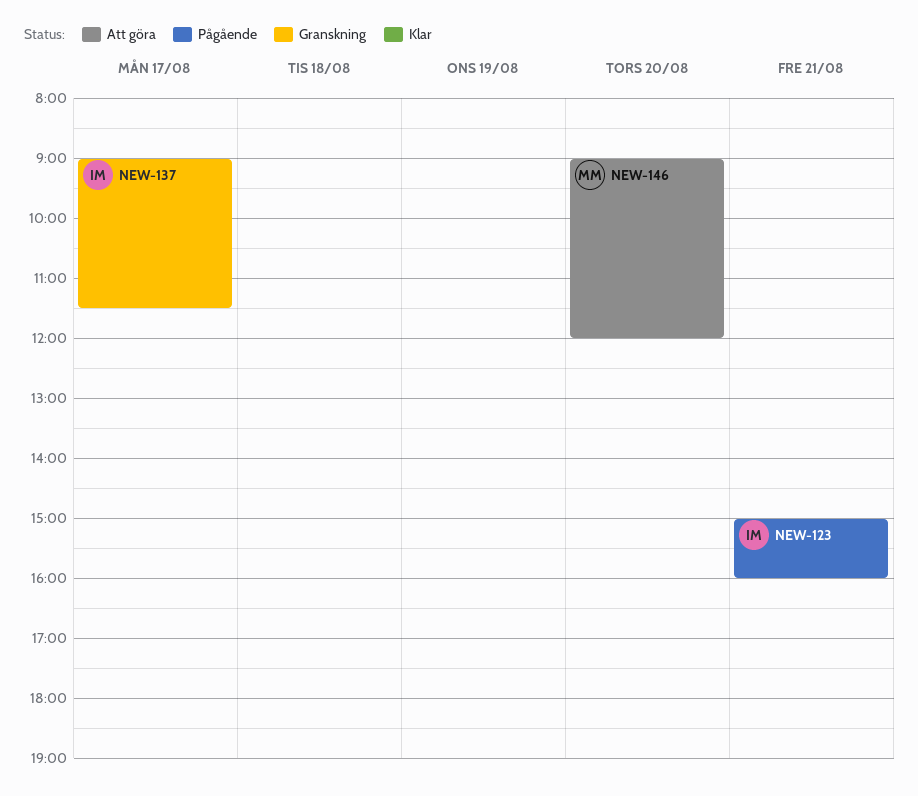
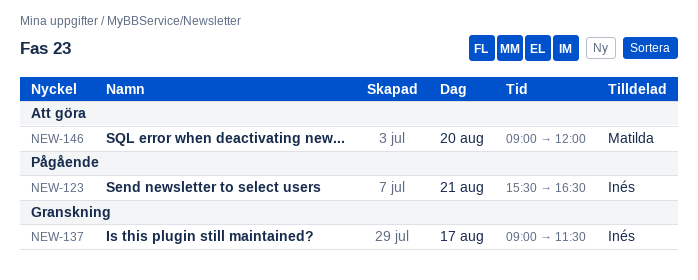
NEW-123, begins: 15:00 -> 15:30
NEW-123, ends: 16:00 -> 16:30

